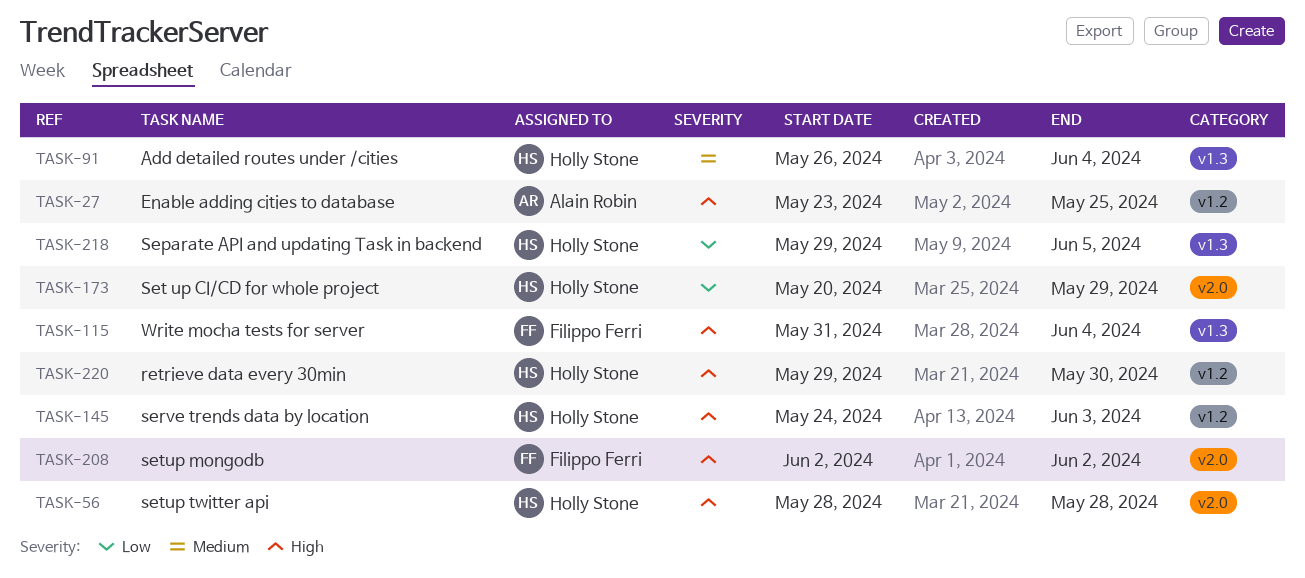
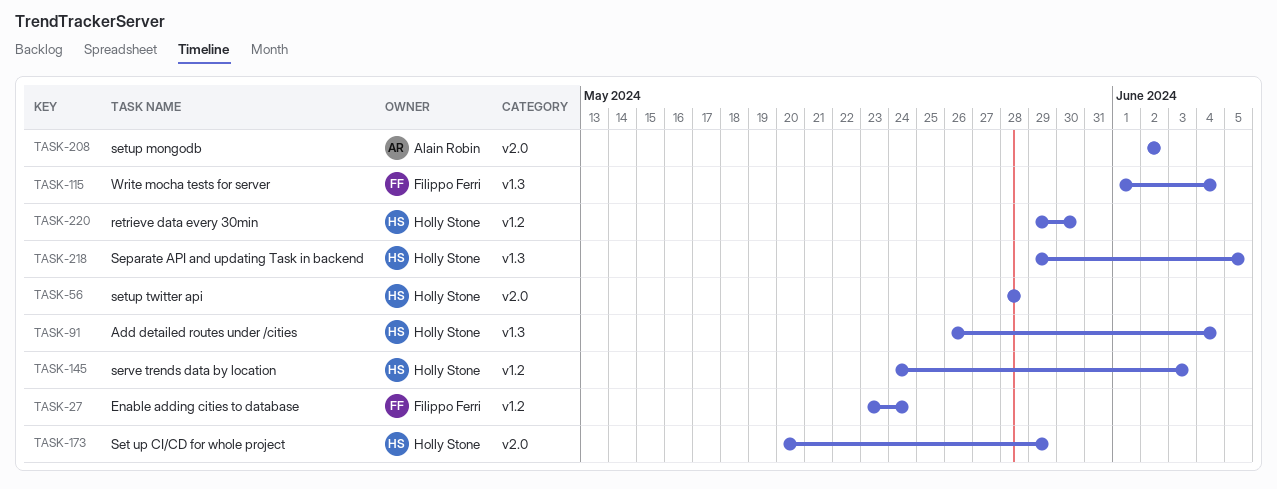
TASK-27, owner: Alain Robin -> Filippo Ferri
TASK-27, due: May 25 -> May 24
TASK-115, start: May 31 -> Jun 1
TASK-208, owner: Filippo Ferri -> Alain Robin

